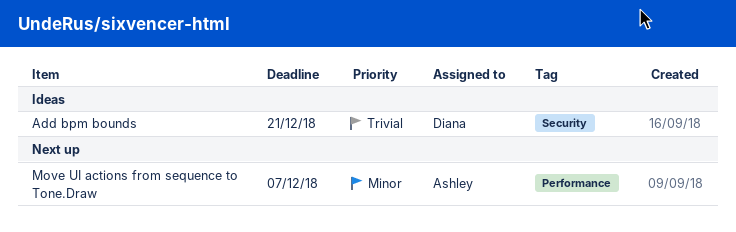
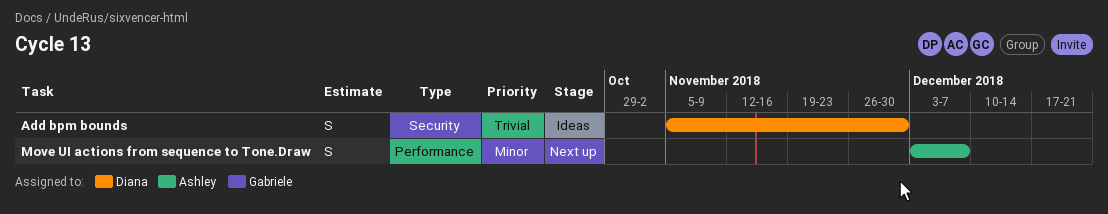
Add bpm bounds, due: Dec 21 -> Nov 30

